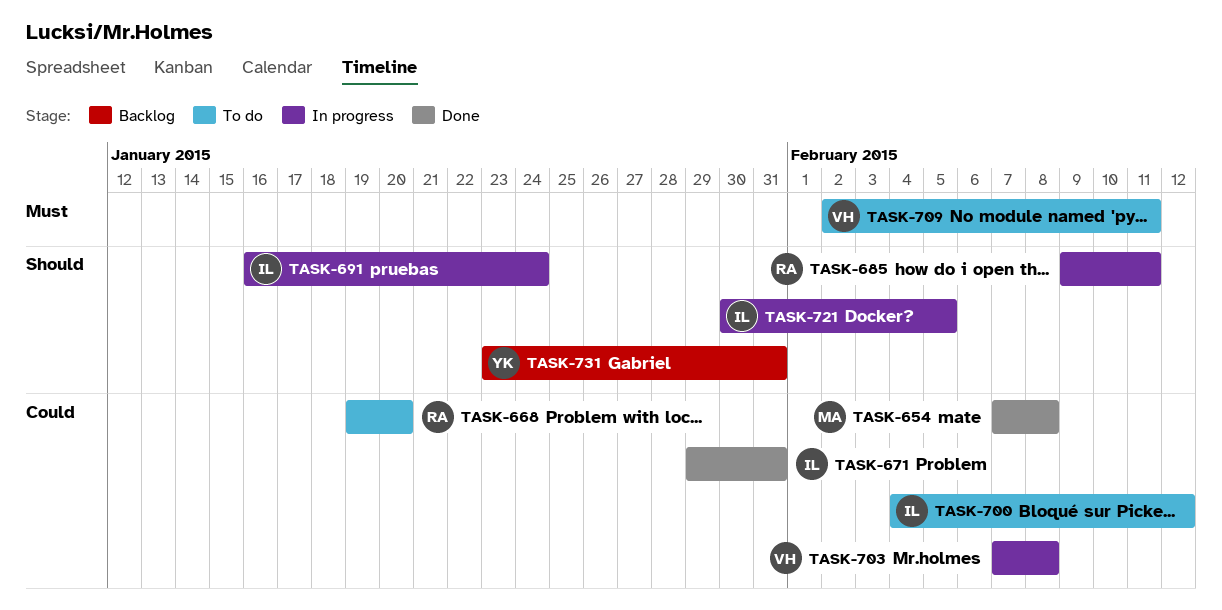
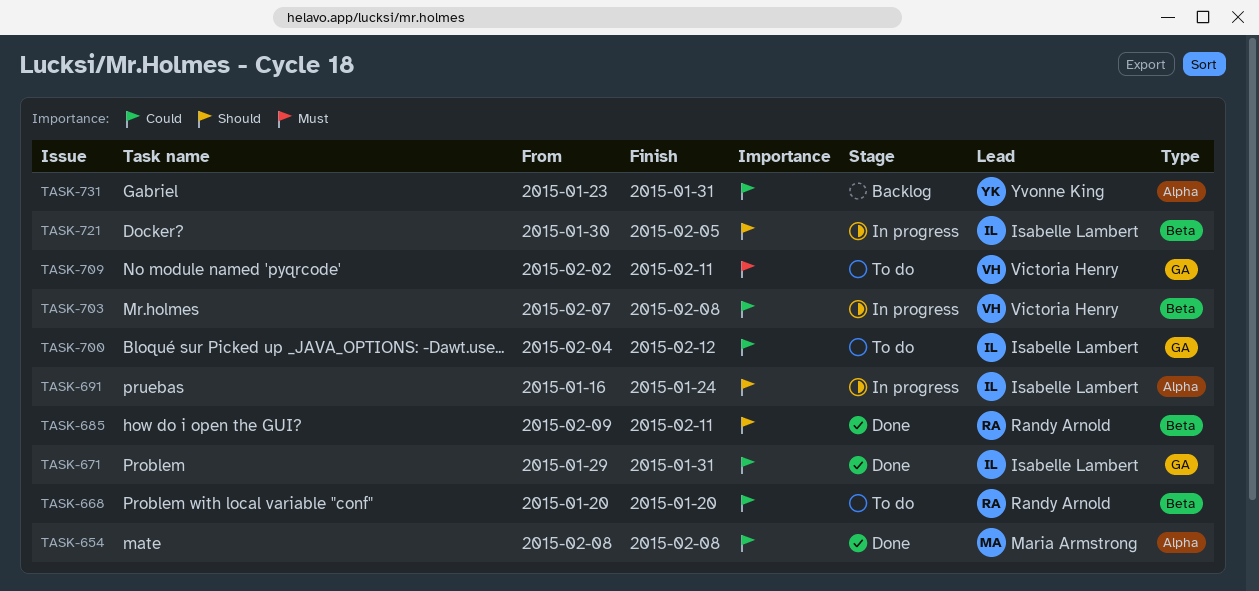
TASK-654, start: Feb 7 -> Feb 8
TASK-668, start: Jan 19 -> Jan 20
TASK-685, status: In progress -> Done
TASK-731, priority: Should -> Could

